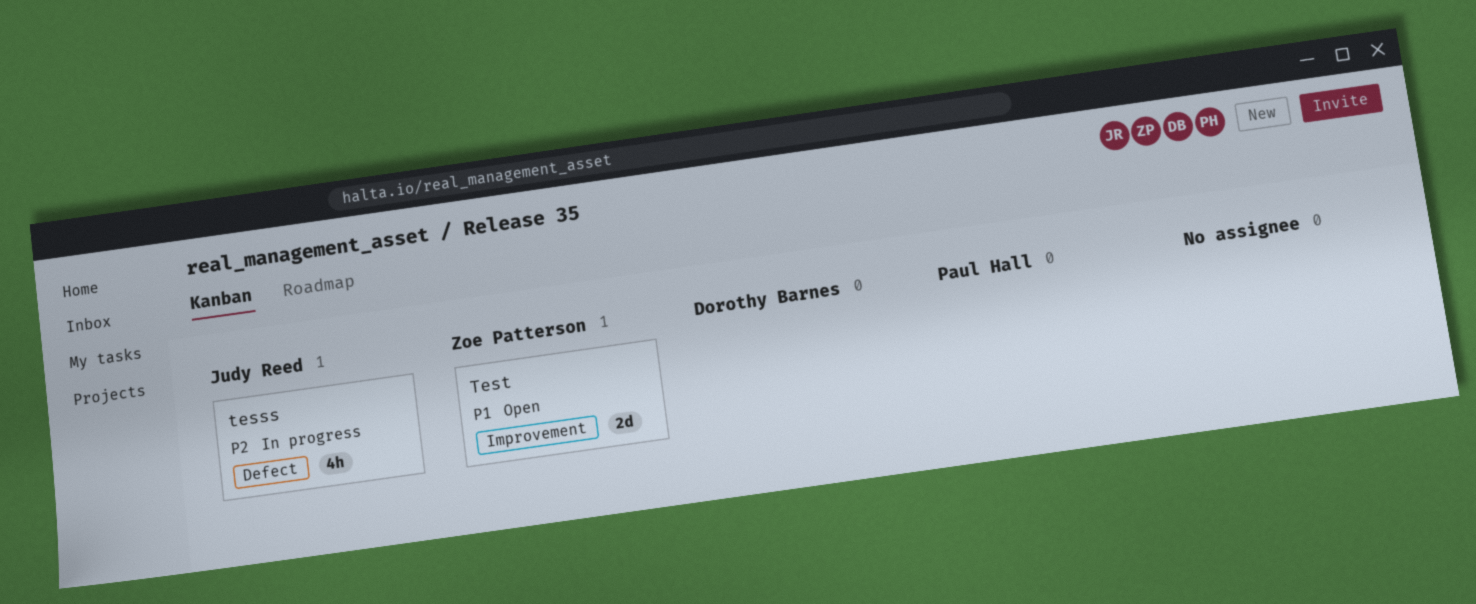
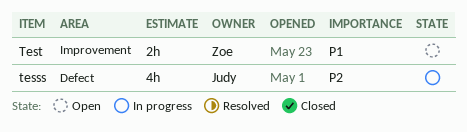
Test, estimate: 2d -> 2h

